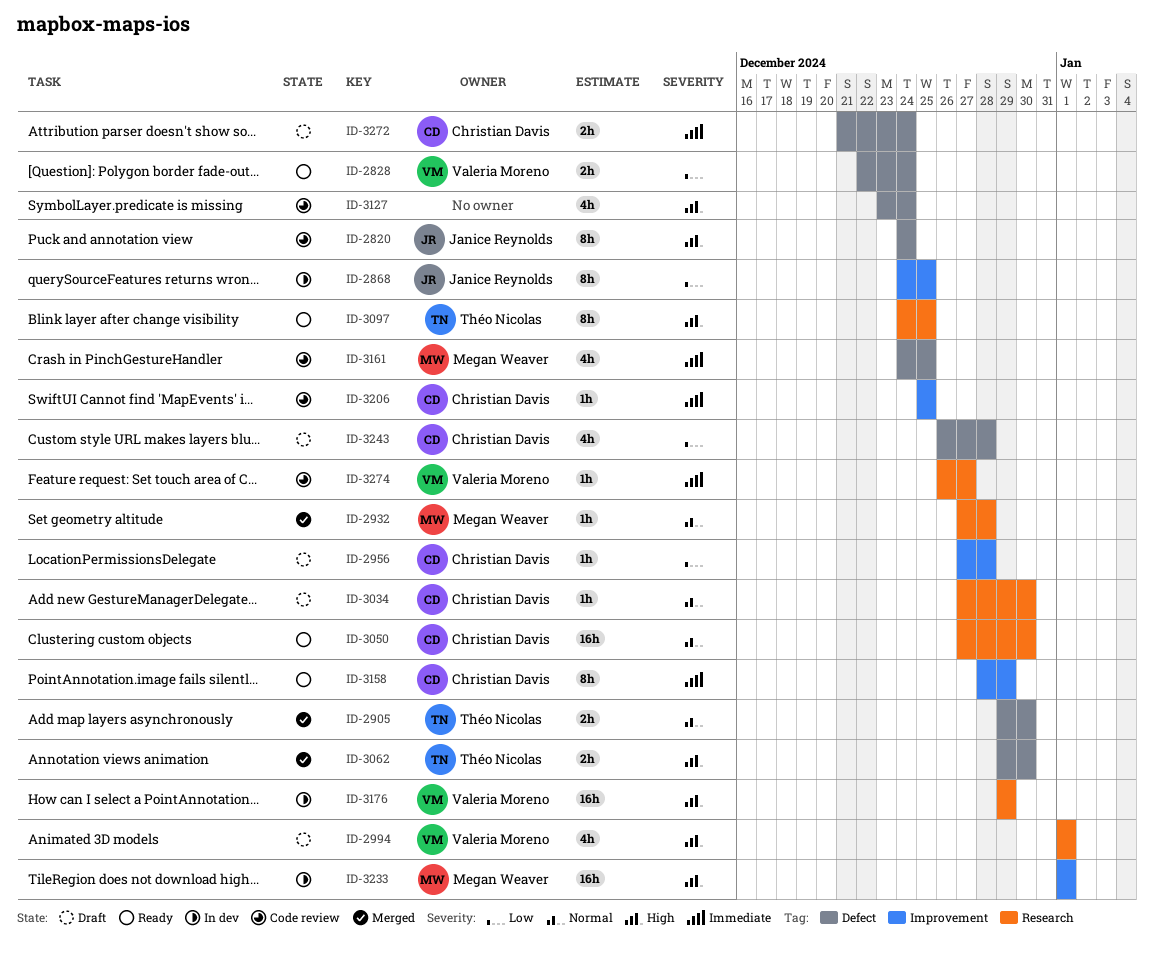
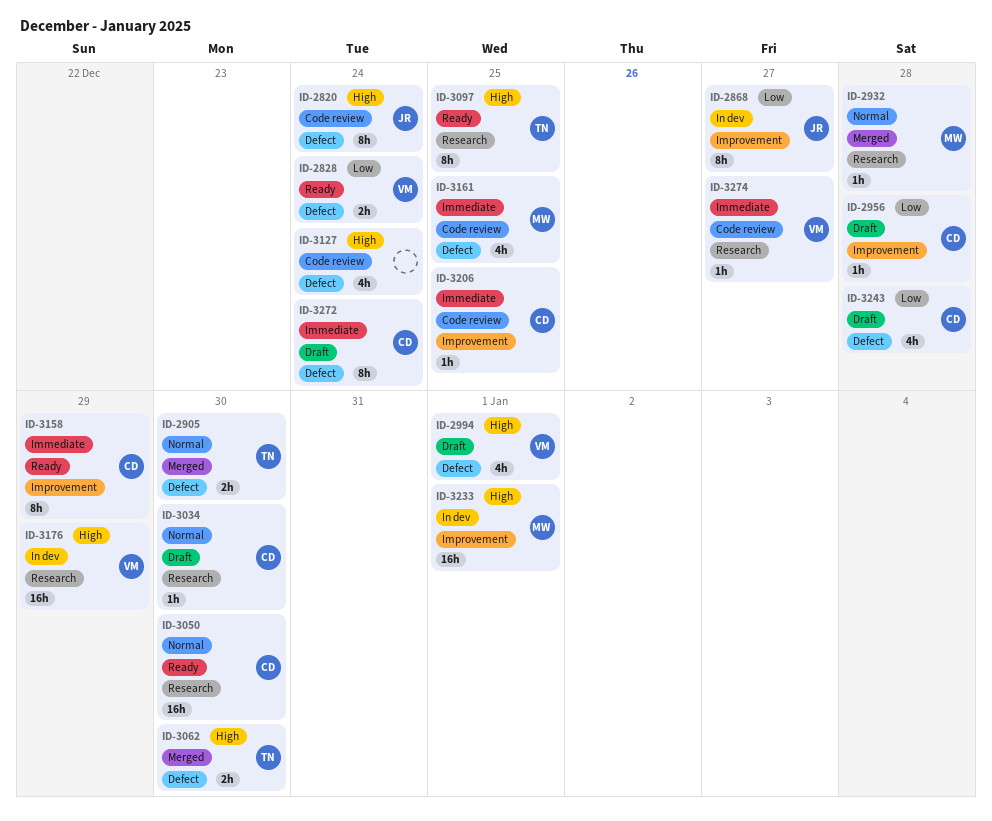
ID-2868, due: Dec 25 -> Dec 27
ID-2994, label: Research -> Defect
ID-3272, estimate: 2h -> 8h

